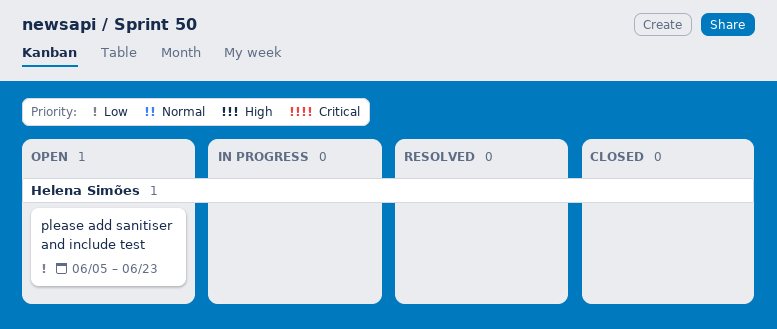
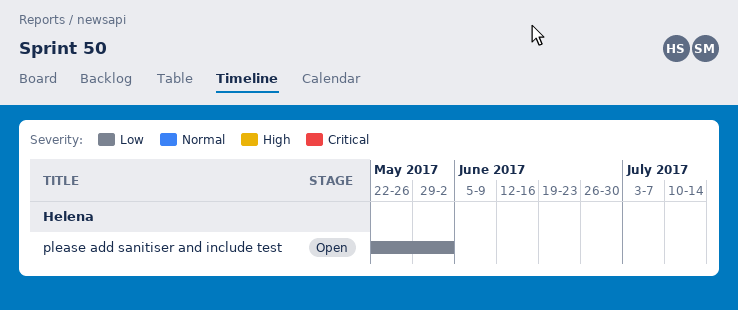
please add sanitiser and include test, start: Jun 5 -> May 22
please add sanitiser and include test, due: Jun 23 -> Jun 2

